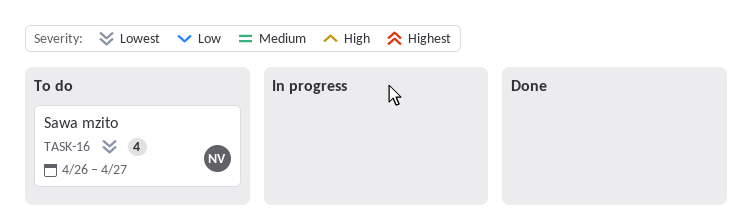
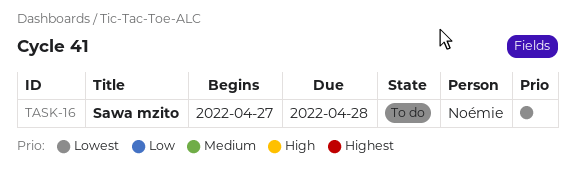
TASK-16, start: Apr 26 -> Apr 27
TASK-16, due: Apr 27 -> Apr 28

